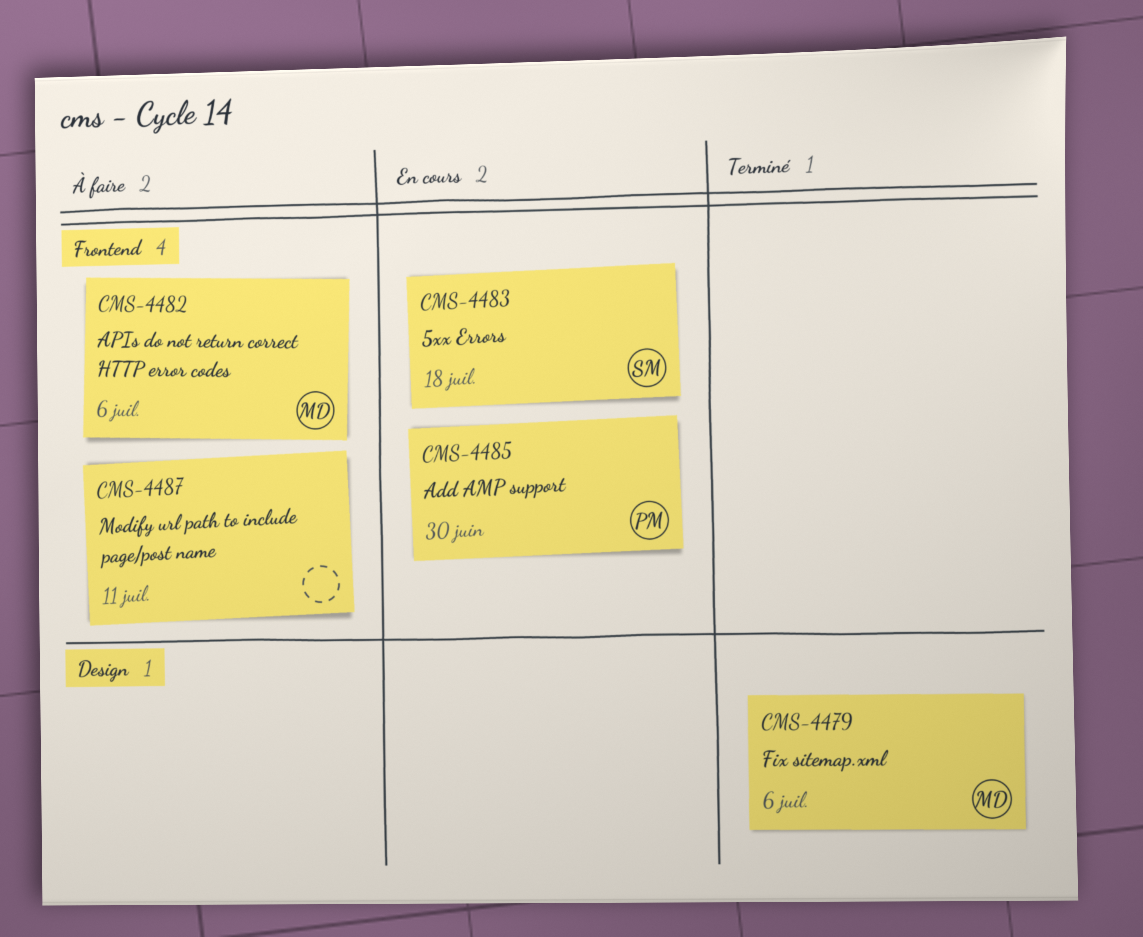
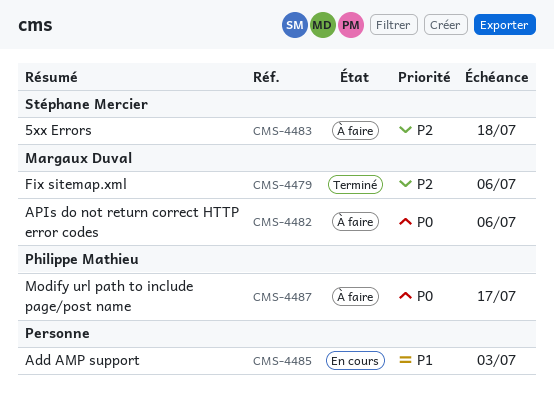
CMS-4483, status: En cours -> À faire
CMS-4485, owner: Philippe Mathieu -> none
CMS-4485, due: Jun 30 -> Jul 3
CMS-4487, owner: none -> Philippe Mathieu
CMS-4487, due: Jul 11 -> Jul 17

